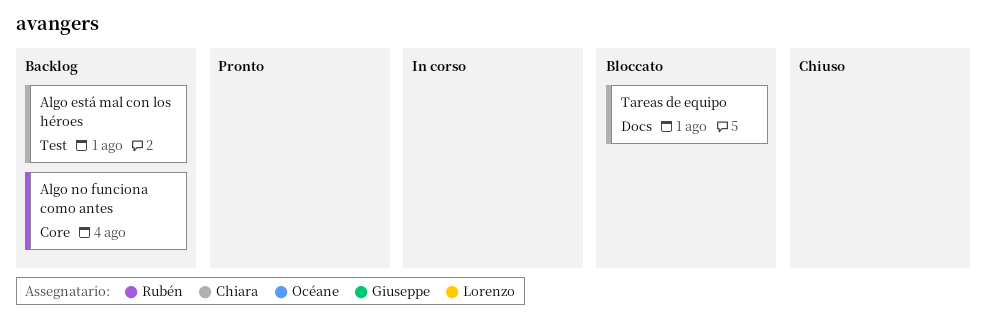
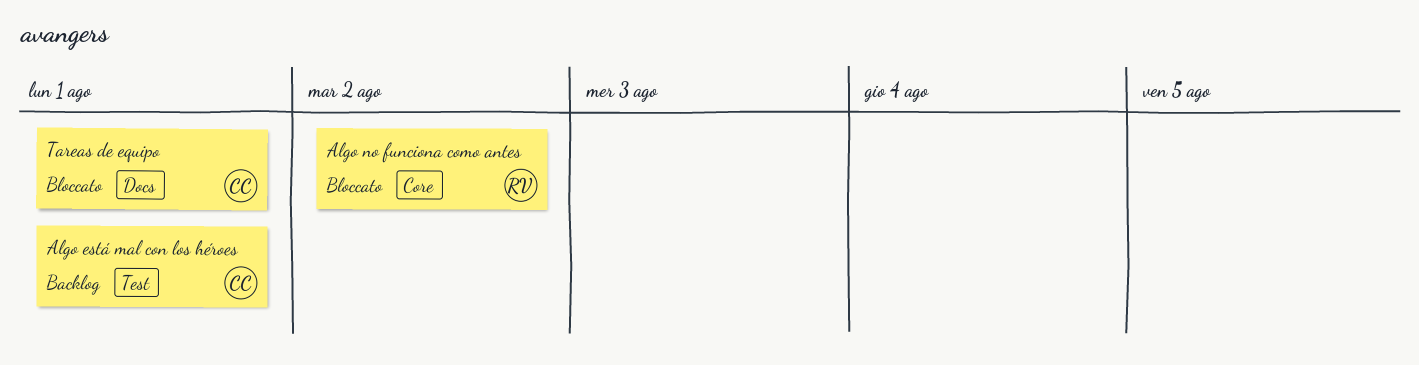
Algo no funciona como antes, status: Backlog -> Bloccato
Algo no funciona como antes, due: Aug 4 -> Aug 2

